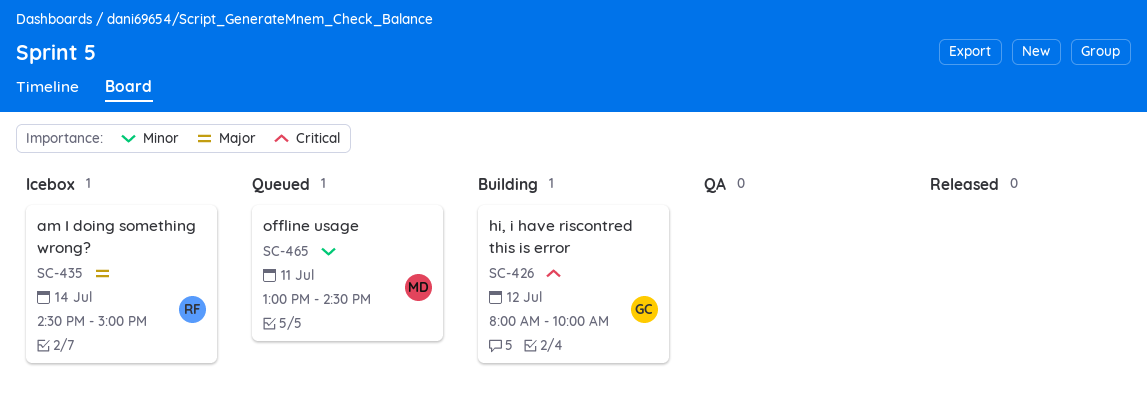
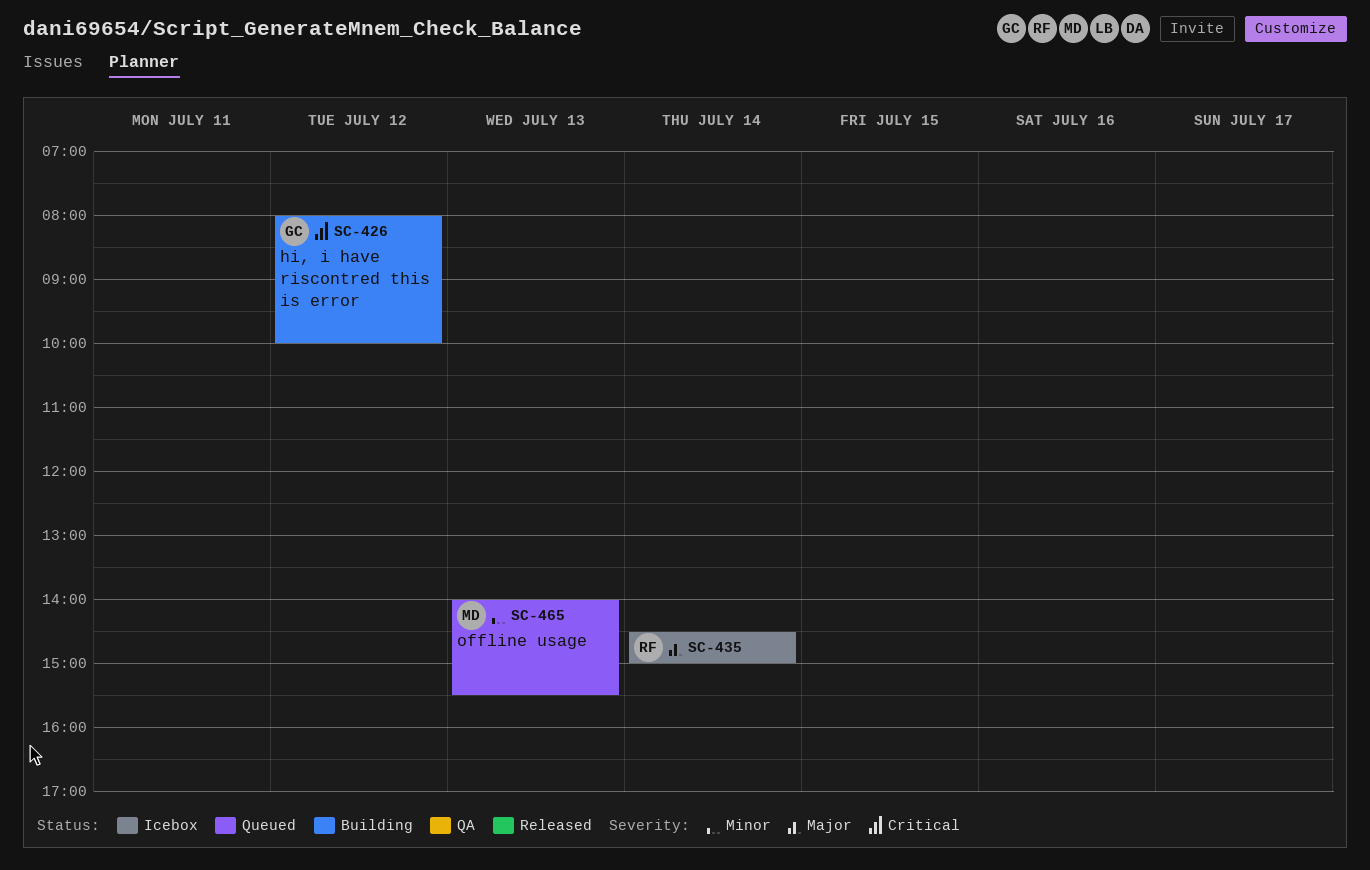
SC-465, day: Jul 11 -> Jul 13
SC-465, begins: 13:00 -> 14:00
SC-465, ends: 14:30 -> 15:30

